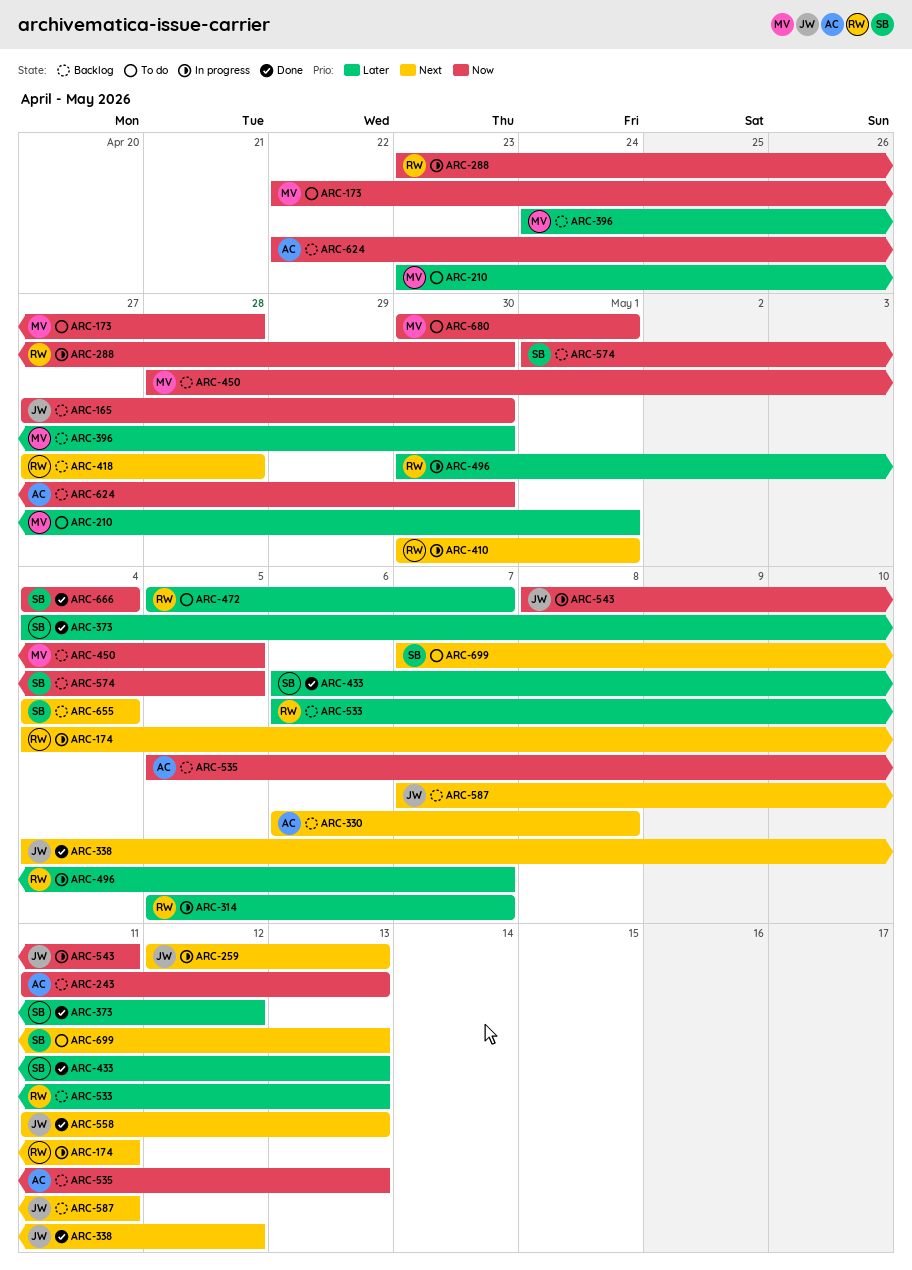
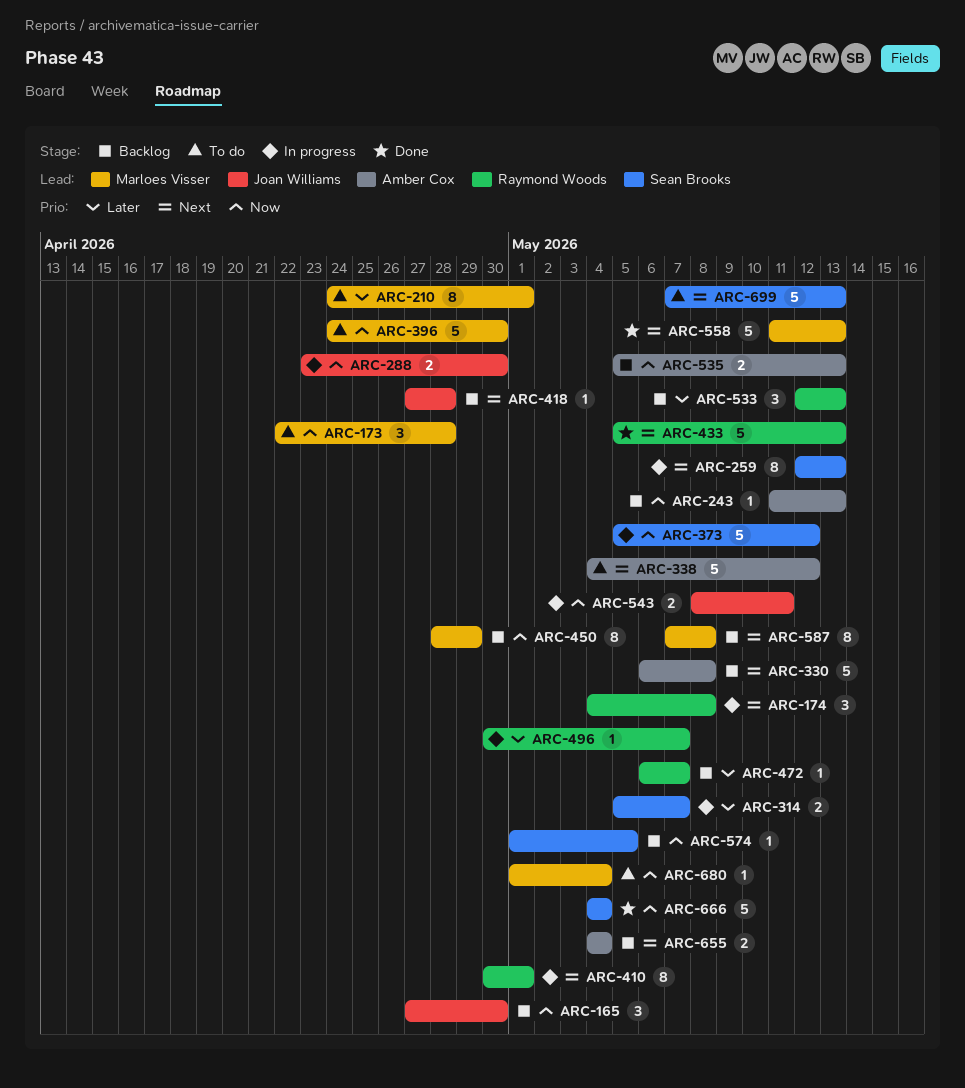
ARC-174, due: May 11 -> May 8
ARC-210, start: Apr 23 -> Apr 24
ARC-259, owner: Joan Williams -> Sean Brooks
ARC-288, owner: Raymond Woods -> Joan Williams
ARC-314, owner: Raymond Woods -> Sean Brooks
ARC-338, status: Done -> To do
ARC-338, owner: Joan Williams -> Amber Cox
ARC-373, status: Done -> In progress
ARC-373, priority: Later -> Now
ARC-373, start: May 4 -> May 5
ARC-396, status: Backlog -> To do
ARC-396, priority: Later -> Now
ARC-418, owner: Raymond Woods -> Joan Williams
ARC-433, owner: Sean Brooks -> Raymond Woods
ARC-433, priority: Later -> Next
ARC-433, start: May 6 -> May 5
ARC-450, due: May 5 -> Apr 29
ARC-472, status: To do -> Backlog
ARC-472, start: May 5 -> May 6
ARC-533, start: May 6 -> May 12
ARC-558, owner: Joan Williams -> Marloes Visser
ARC-587, owner: Joan Williams -> Marloes Visser
ARC-587, due: May 11 -> May 8
ARC-624: present -> none
ARC-655, owner: Sean Brooks -> Amber Cox
ARC-680, start: Apr 30 -> May 1
ARC-680, due: May 1 -> May 4

